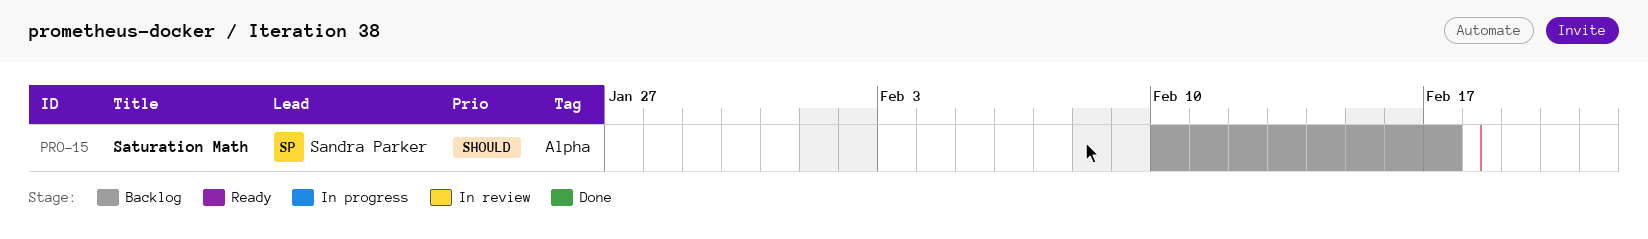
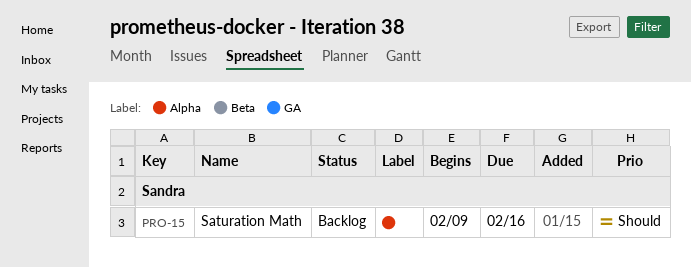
PRO-15, start: Feb 10 -> Feb 9
PRO-15, due: Feb 17 -> Feb 16

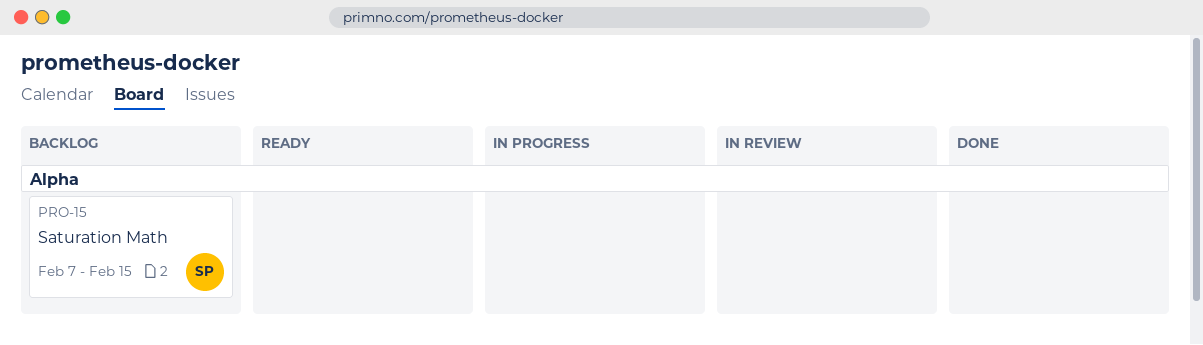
PRO-15, start: Feb 9 -> Feb 7
PRO-15, due: Feb 16 -> Feb 15

